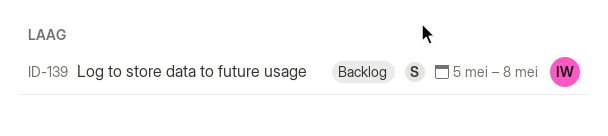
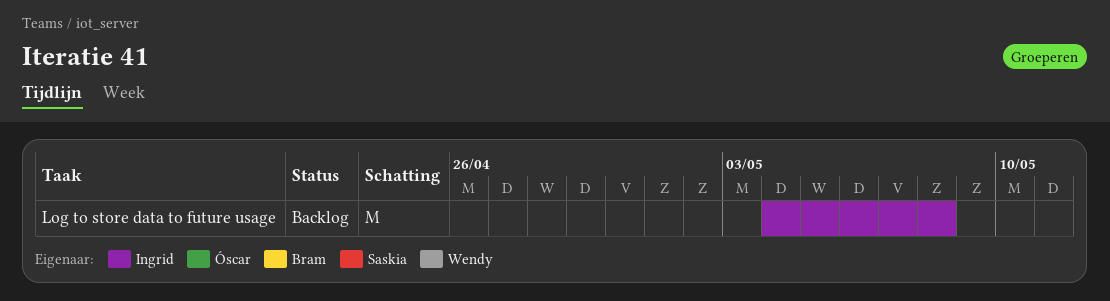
Log to store data to future usage, estimate: S -> M
Log to store data to future usage, start: May 5 -> May 4

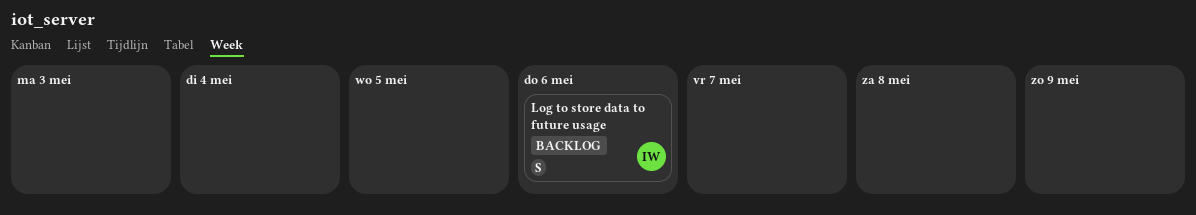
Log to store data to future usage, estimate: M -> S
Log to store data to future usage, due: May 8 -> May 6

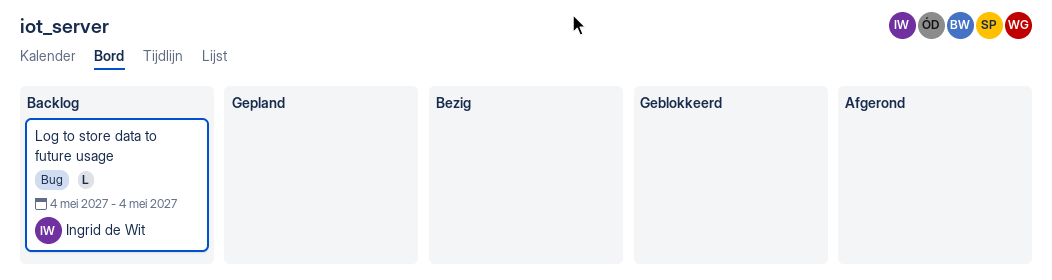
Log to store data to future usage, estimate: S -> L
Log to store data to future usage, due: May 6 -> May 4

